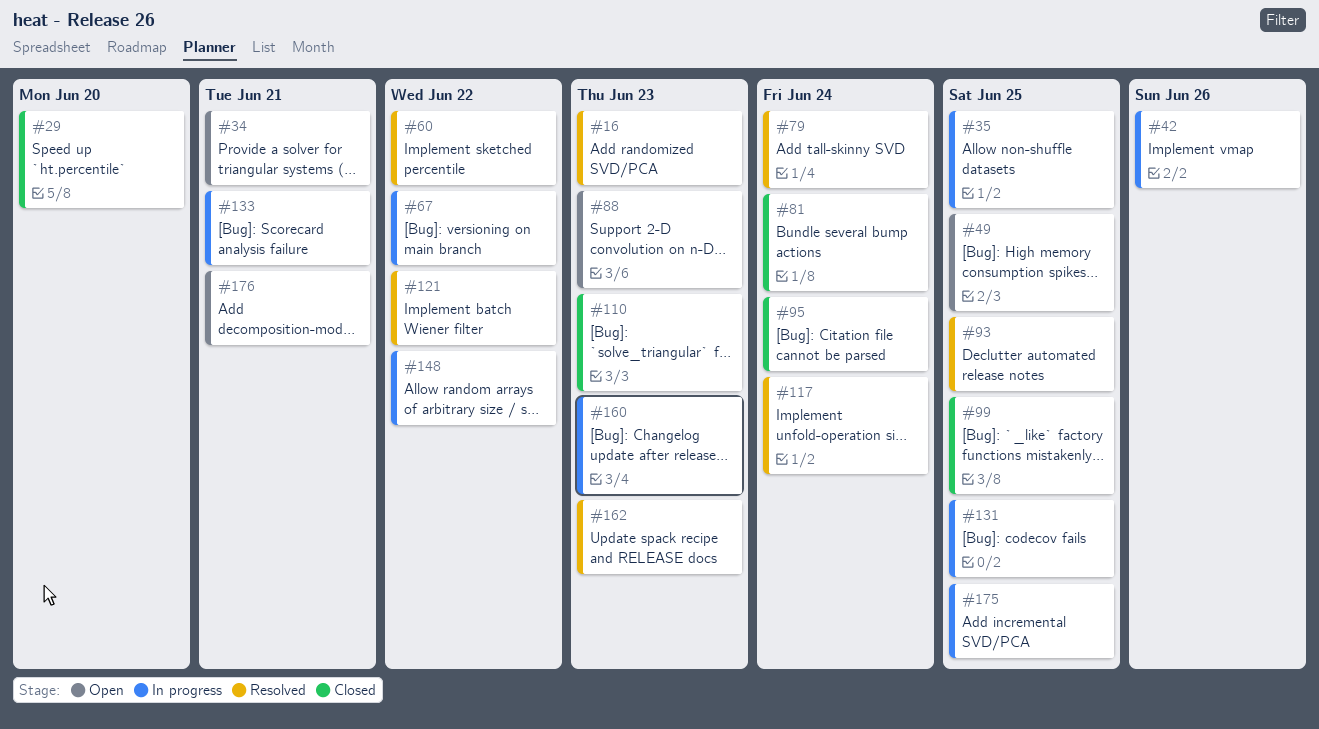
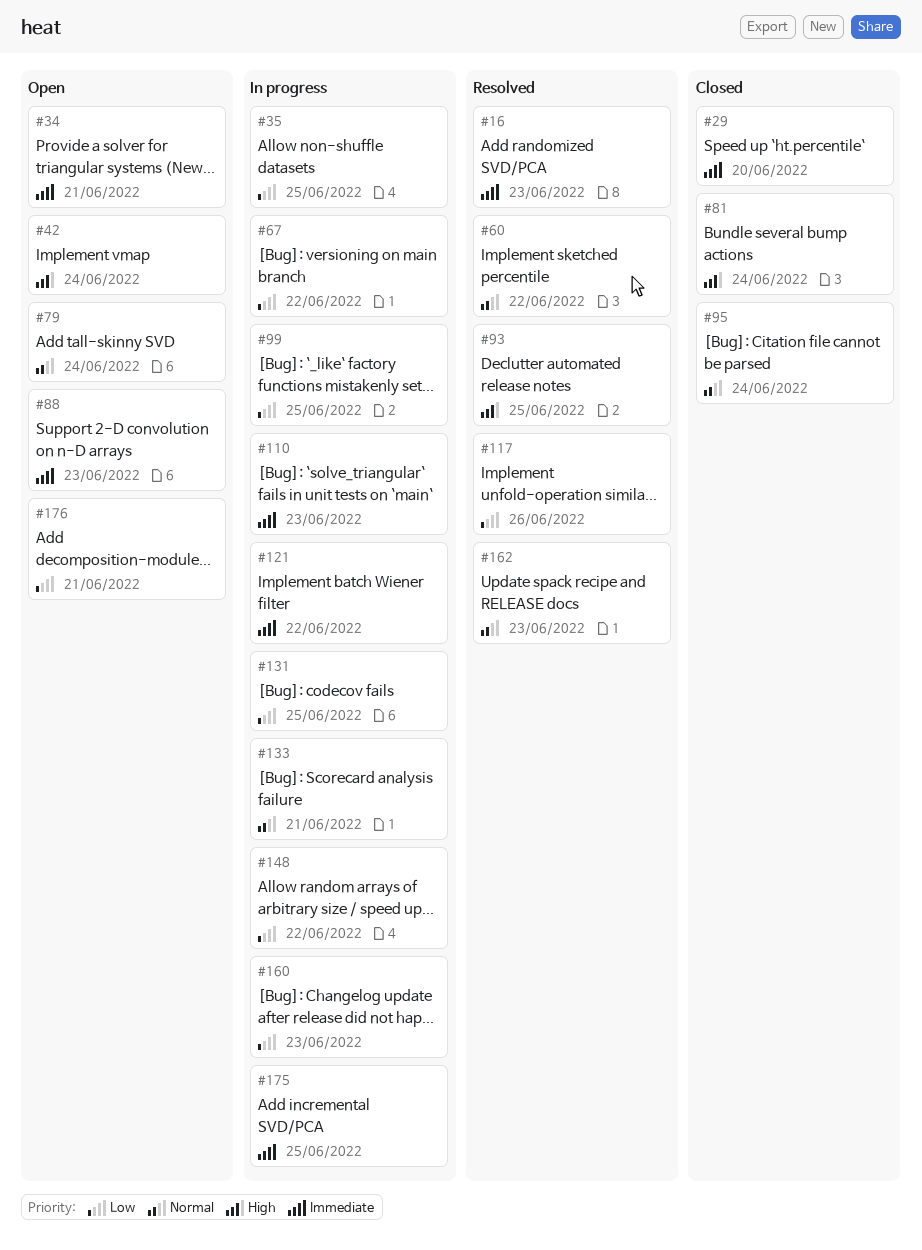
#42, status: In progress -> Open
#42, due: Jun 26 -> Jun 24
#49: present -> none
#79, status: Resolved -> Open
#99, status: Closed -> In progress
#110, status: Closed -> In progress
#117, due: Jun 24 -> Jun 26
#121, status: Resolved -> In progress

